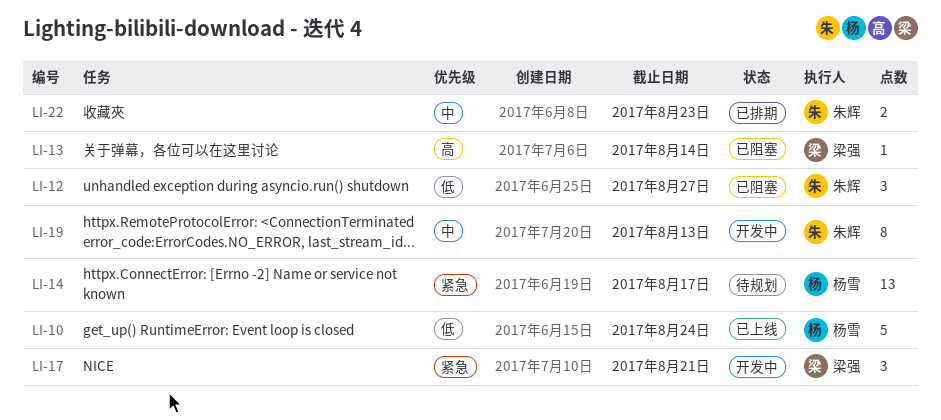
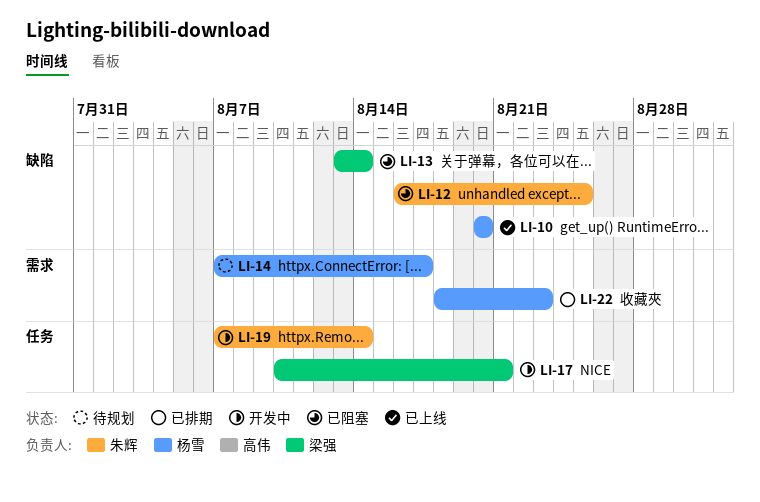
LI-10, due: Aug 24 -> Aug 20
LI-12, due: Aug 27 -> Aug 25
LI-19, due: Aug 13 -> Aug 14
LI-22, owner: 朱辉 -> 杨雪

